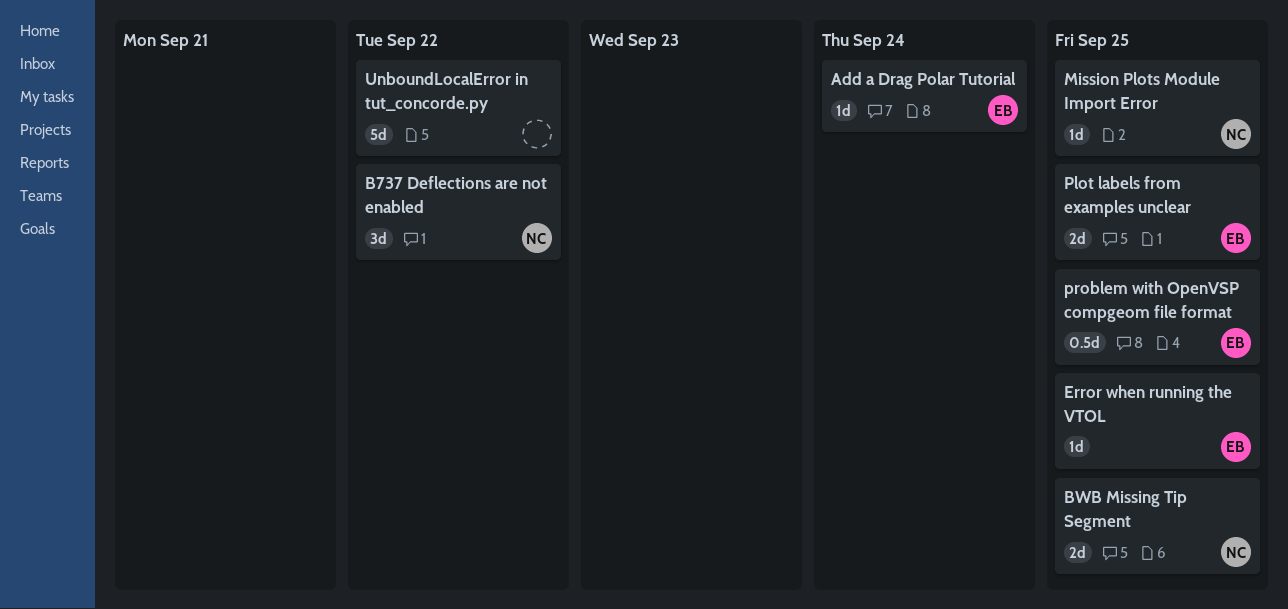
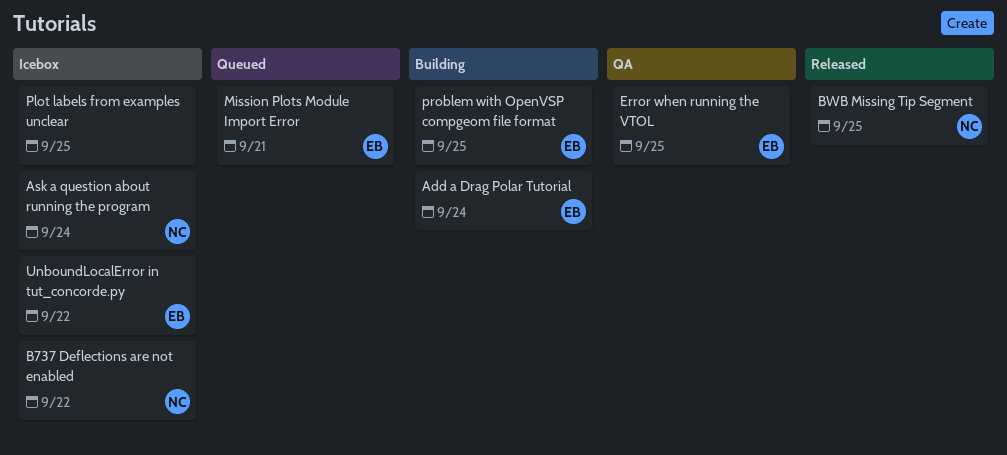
Ask a question about running the program: none -> present
Mission Plots Module Import Error, owner: NC -> EB
Mission Plots Module Import Error, due: Sep 25 -> Sep 21
Plot labels from examples unclear, owner: EB -> none
UnboundLocalError in tut_concorde.py, owner: none -> EB

